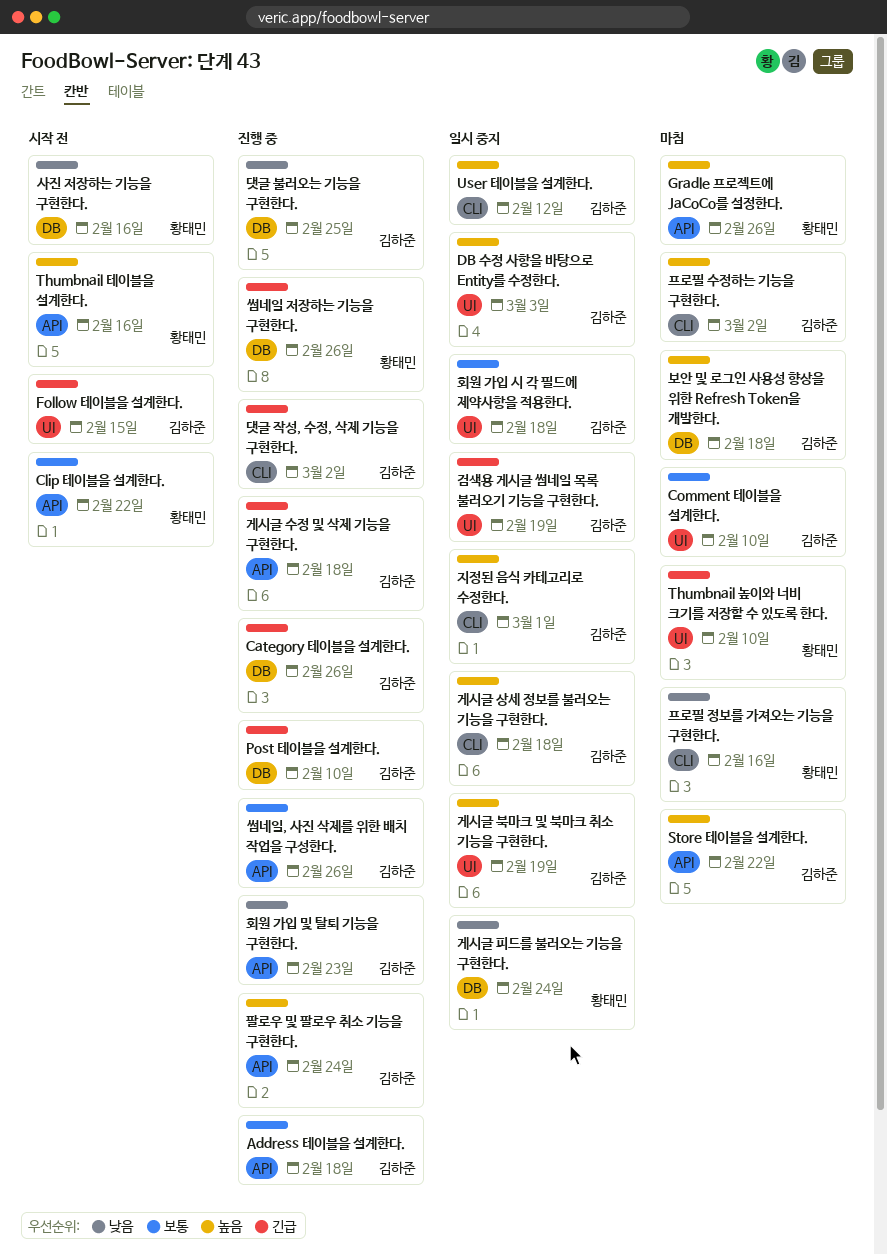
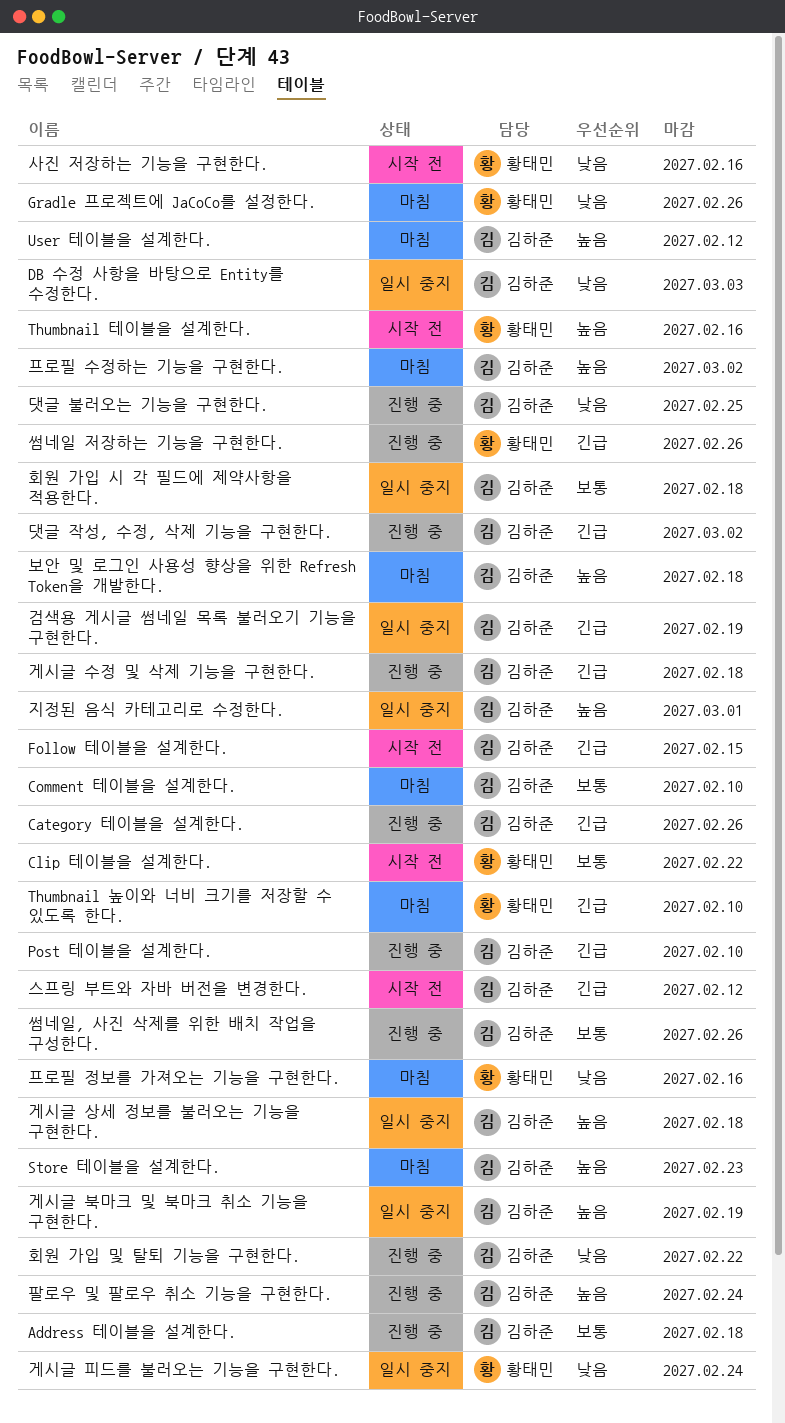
DB 수정 사항을 바탕으로 Entity를 수정한다., priority: 높음 -> 낮음
Gradle 프로젝트에 JaCoCo를 설정한다., priority: 높음 -> 낮음
Store 테이블을 설계한다., due: Feb 22 -> Feb 23
User 테이블을 설계한다., status: 일시 중지 -> 마침
스프링 부트와 자바 버전을 변경한다.: none -> present
회원 가입 및 탈퇴 기능을 구현한다., due: Feb 23 -> Feb 22

